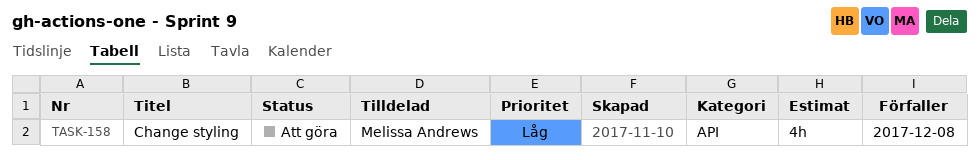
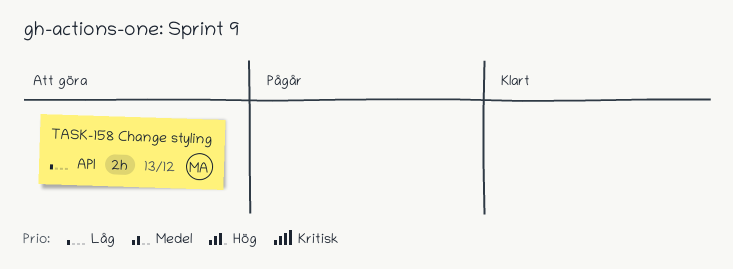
TASK-158, estimate: 4h -> 2h
TASK-158, due: Dec 8 -> Dec 13

